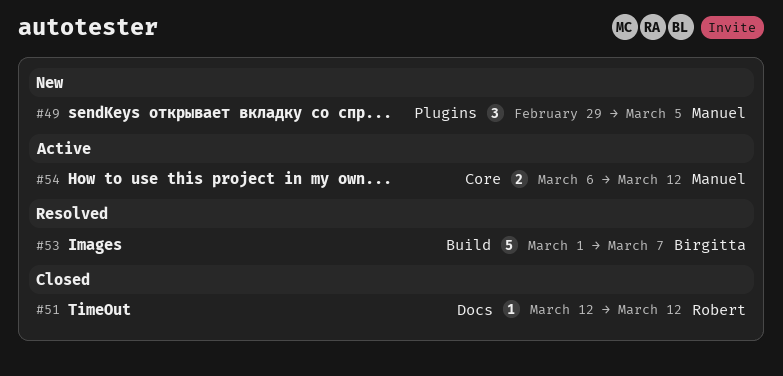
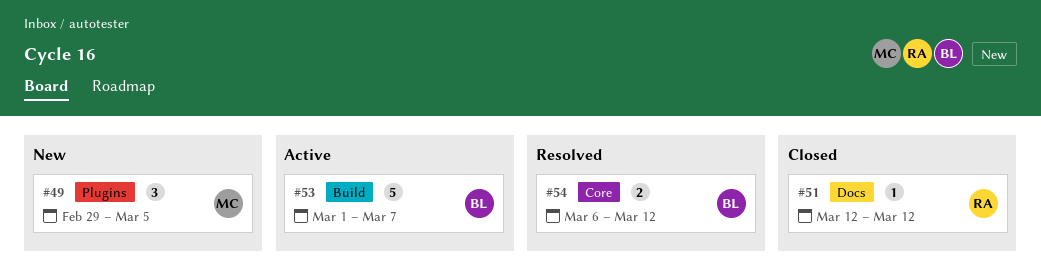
#53, status: Resolved -> Active
#54, status: Active -> Resolved
#54, owner: Manuel -> Birgitta

